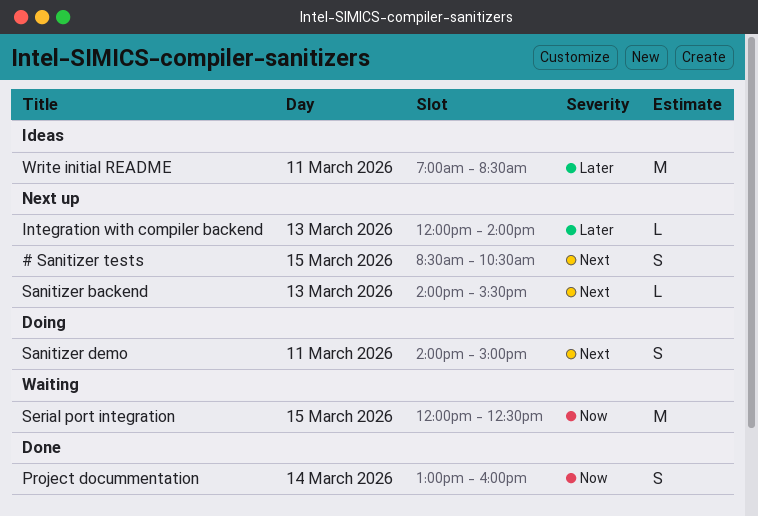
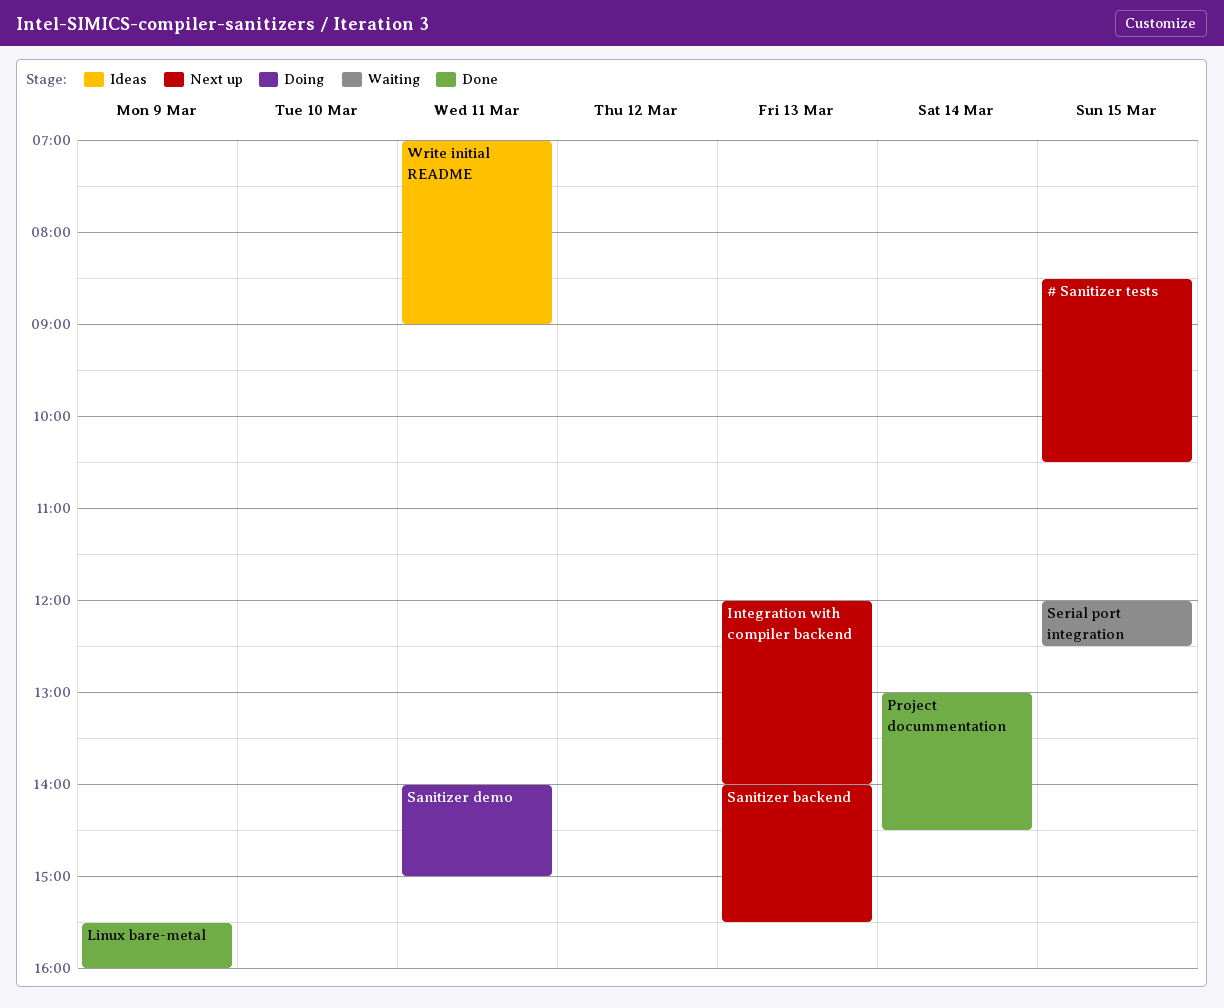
Linux bare-metal: none -> present
Project docummentation, ends: 16:00 -> 14:30
Write initial README, ends: 08:30 -> 09:00

